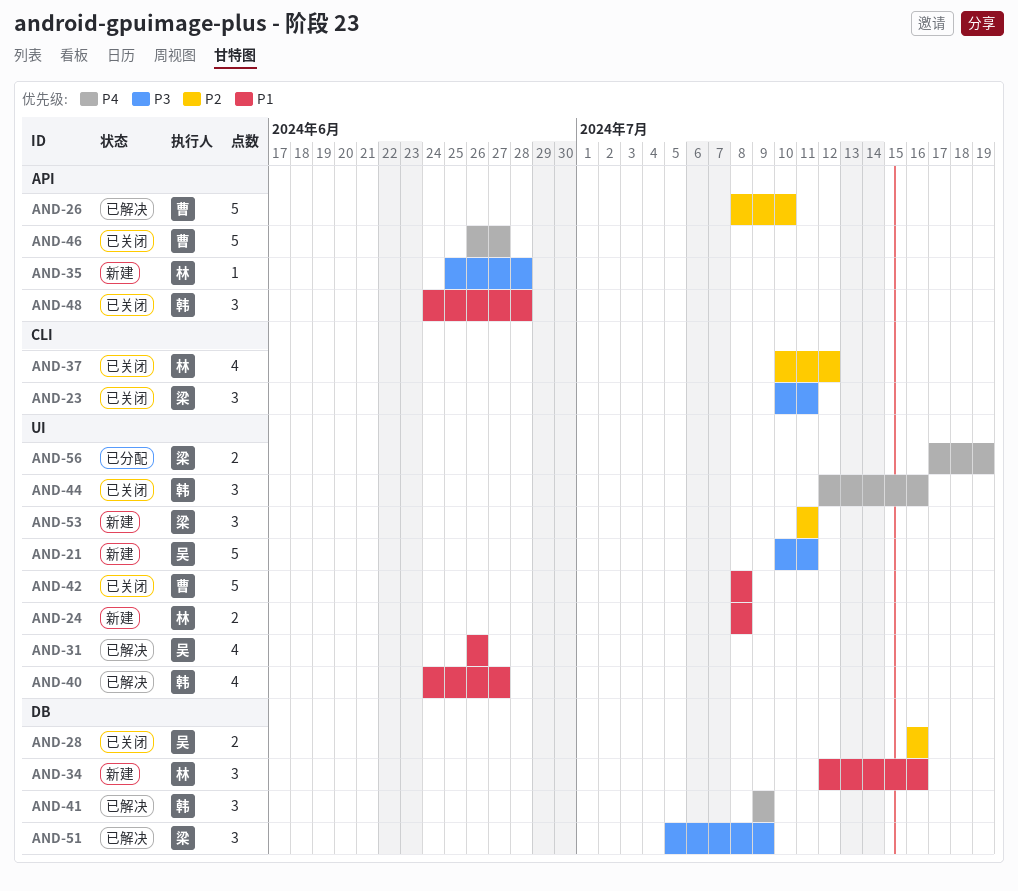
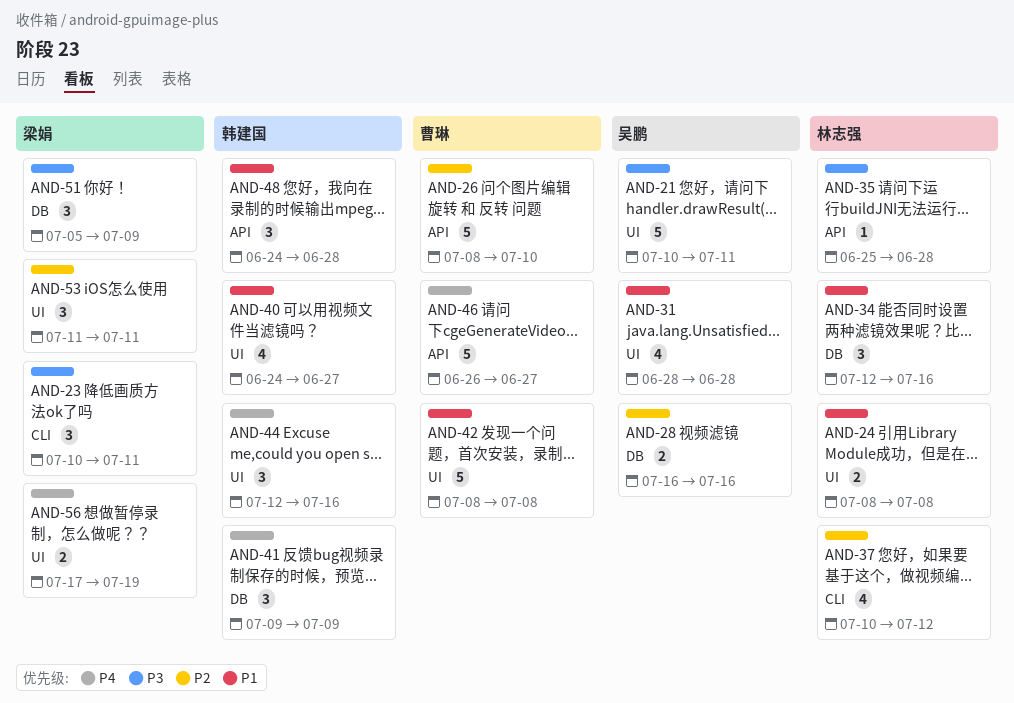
AND-31, start: Jun 26 -> Jun 28
AND-31, due: Jun 26 -> Jun 28

